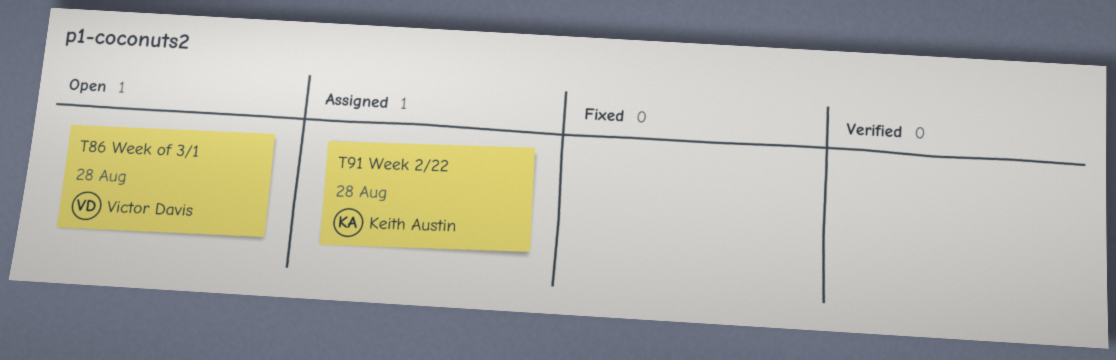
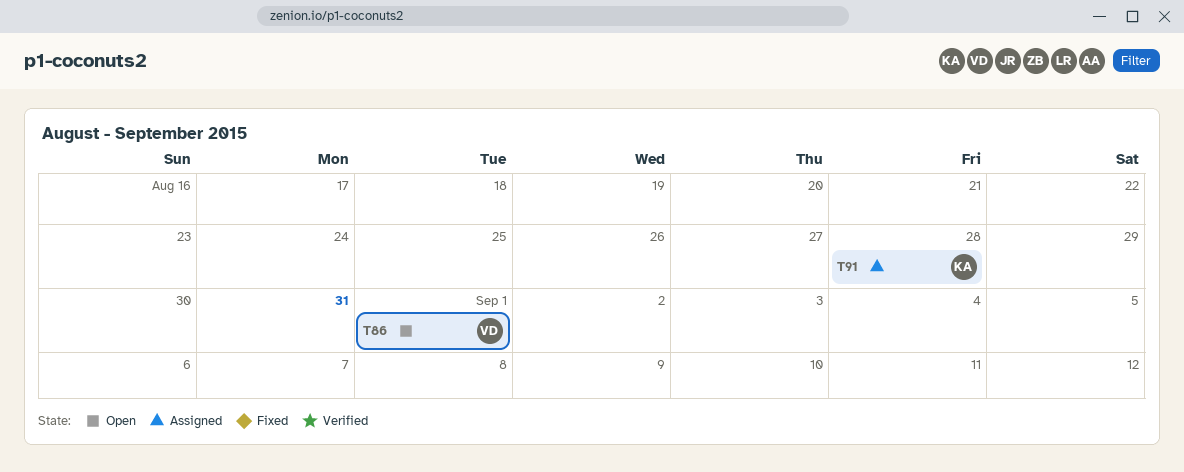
T86, due: Aug 28 -> Sep 1

